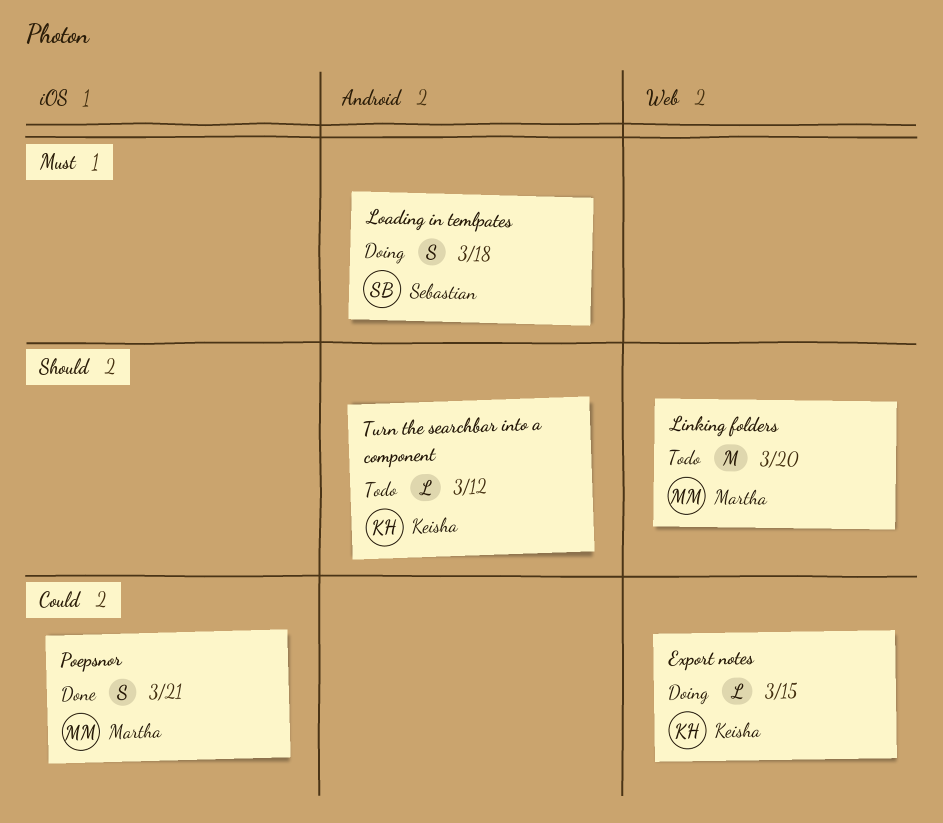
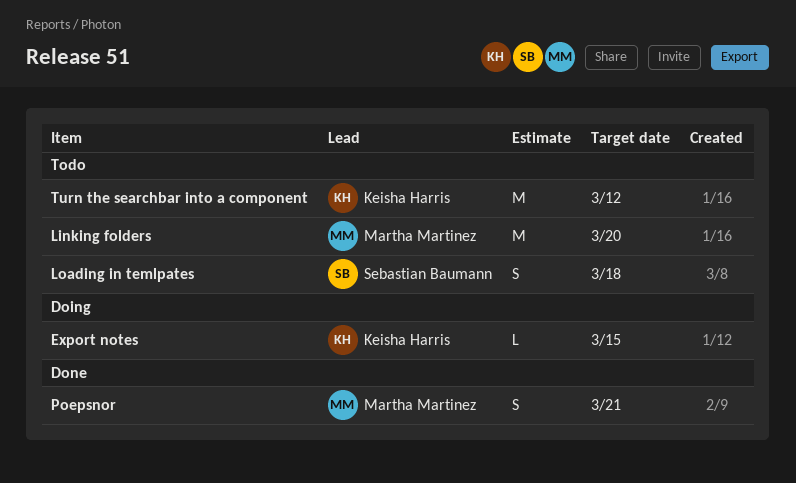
Loading in temlpates, status: Doing -> Todo
Turn the searchbar into a component, estimate: L -> M

